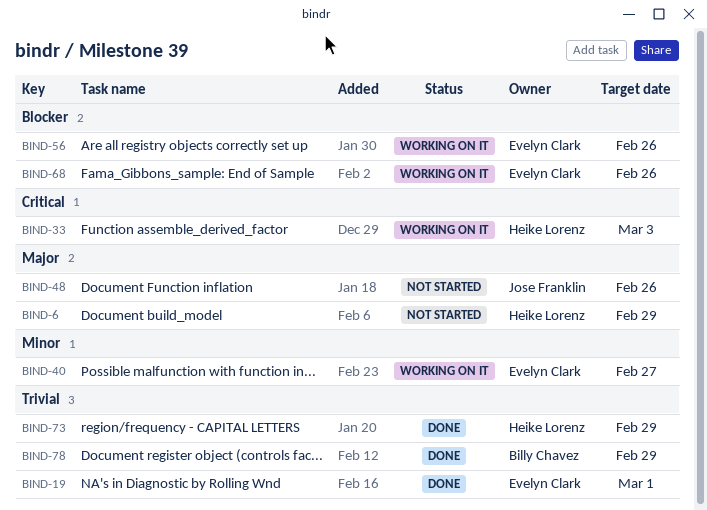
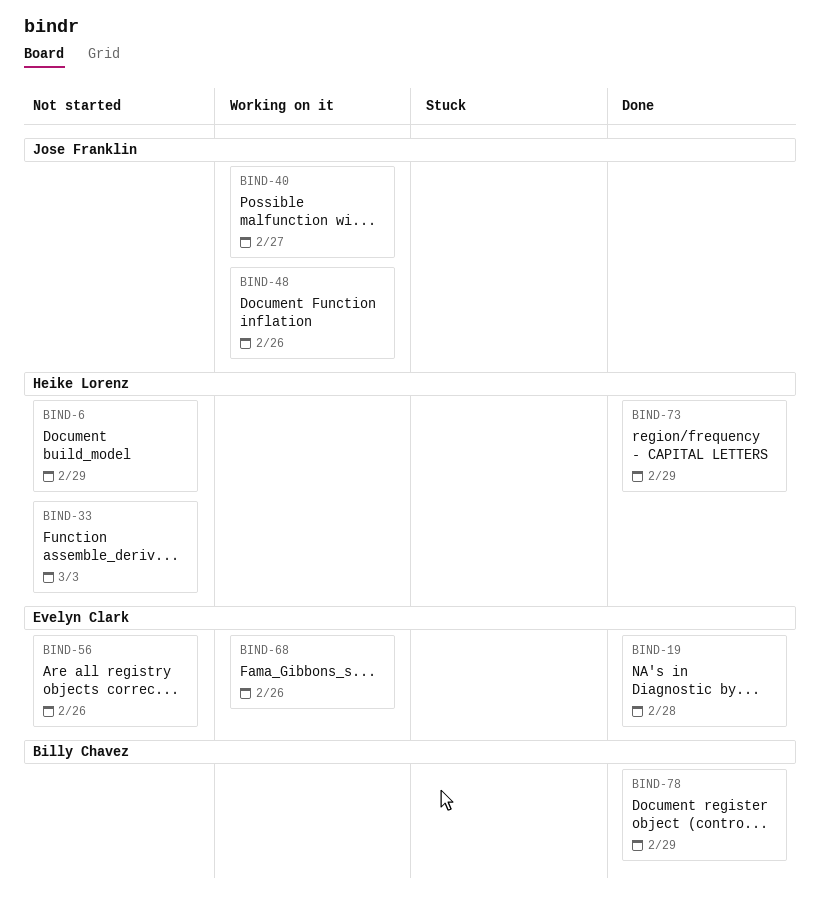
BIND-19, due: Mar 1 -> Feb 28
BIND-33, status: Working on it -> Not started
BIND-40, owner: Evelyn Clark -> Jose Franklin
BIND-48, status: Not started -> Working on it
BIND-56, status: Working on it -> Not started

